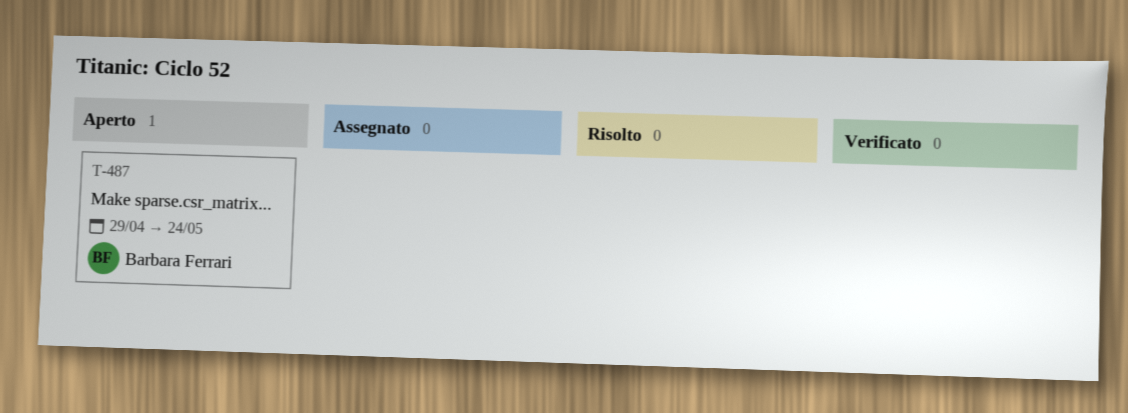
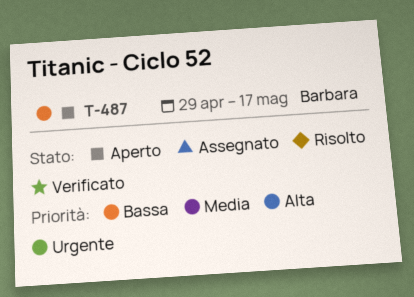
T-487, due: May 24 -> May 17

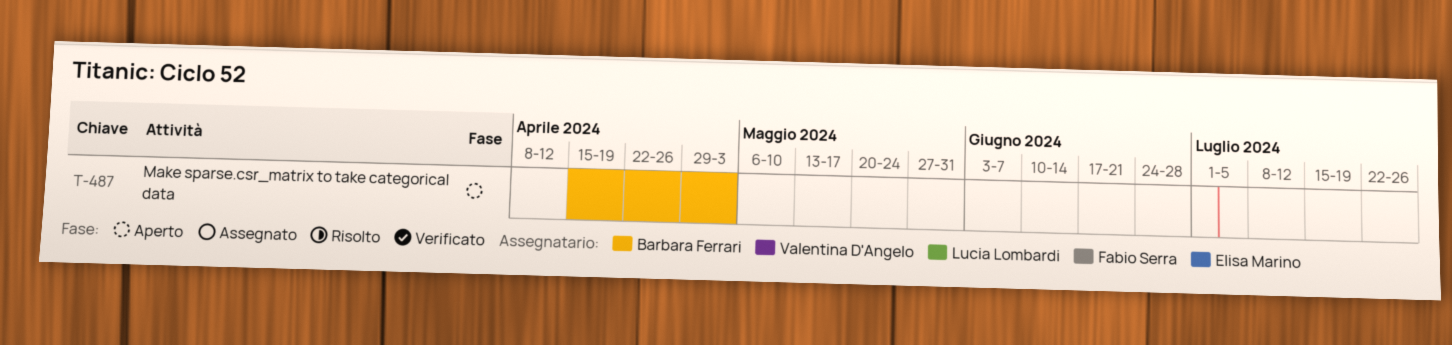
T-487, start: Apr 29 -> Apr 15
T-487, due: May 17 -> May 3

